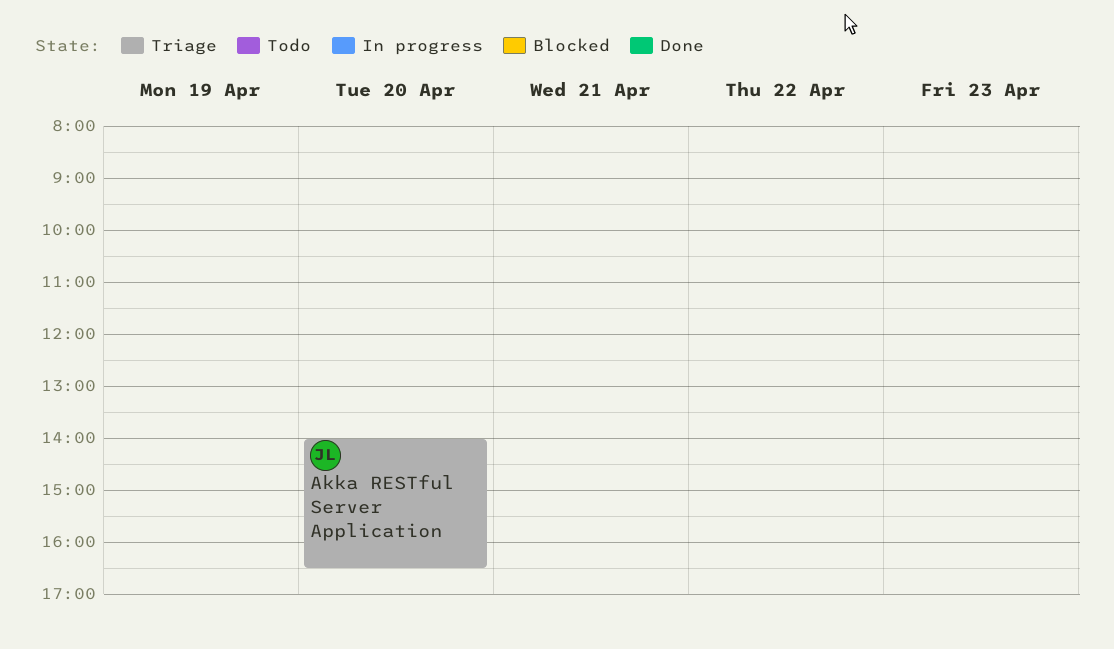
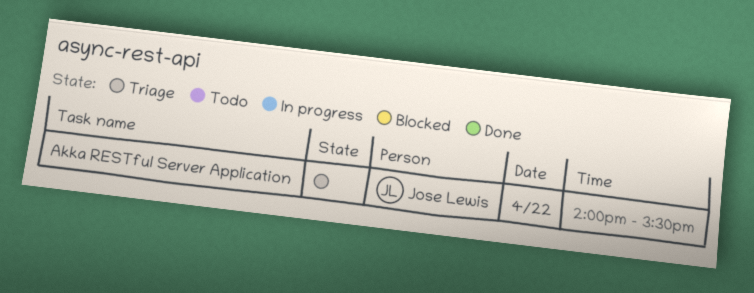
Akka RESTful Server Application, day: Apr 20 -> Apr 22
Akka RESTful Server Application, ends: 16:30 -> 15:30

